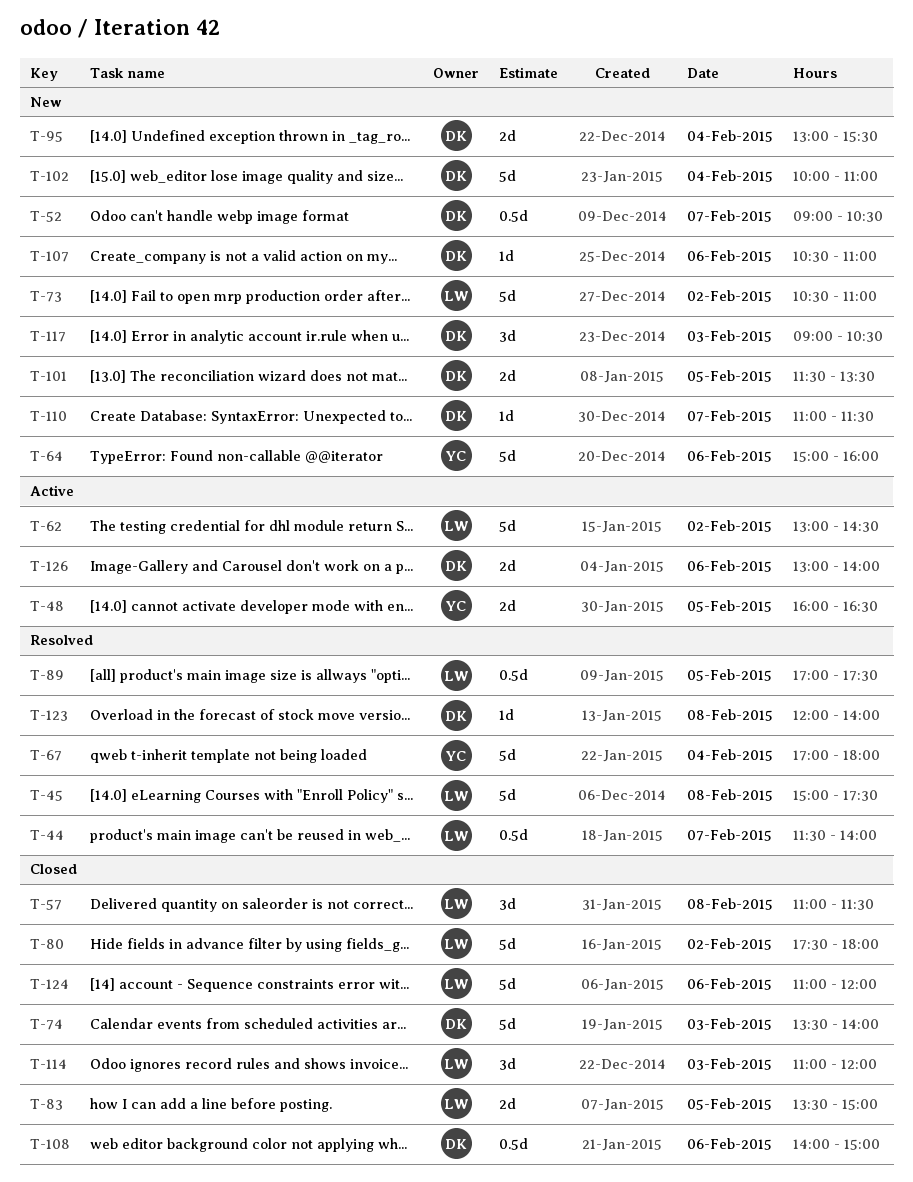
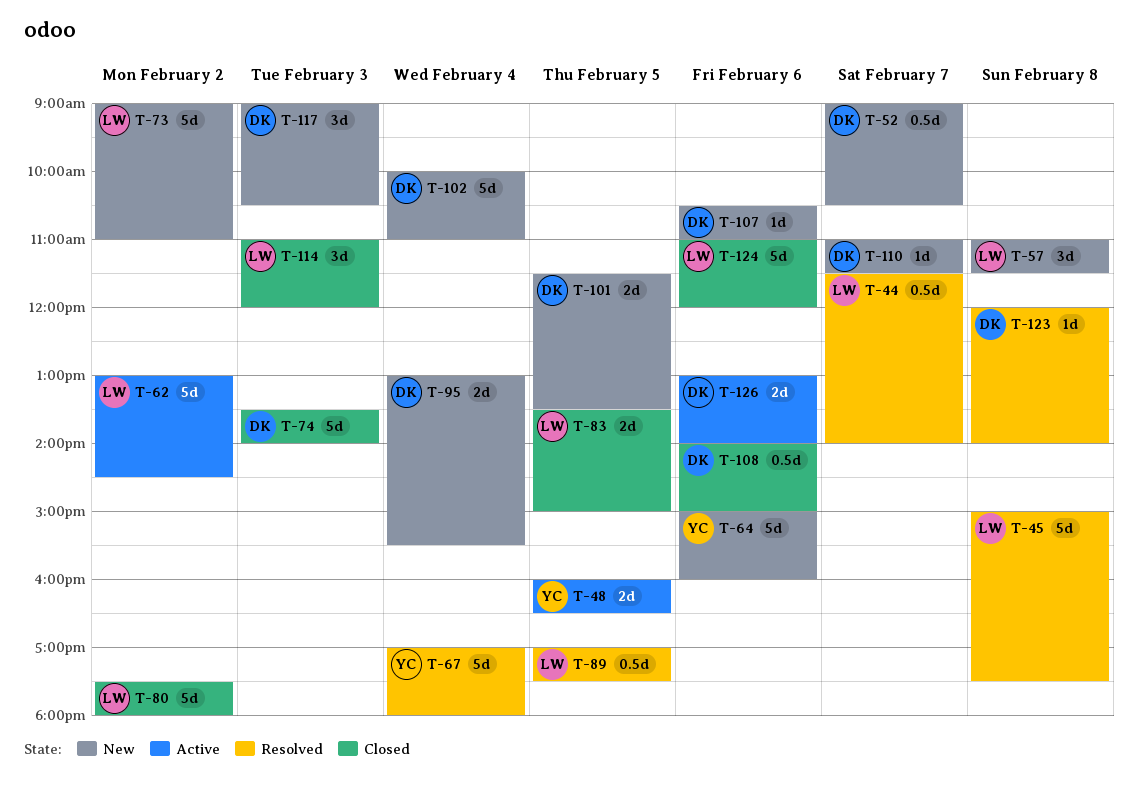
T-57, status: Closed -> New
T-73, begins: 10:30 -> 09:00

